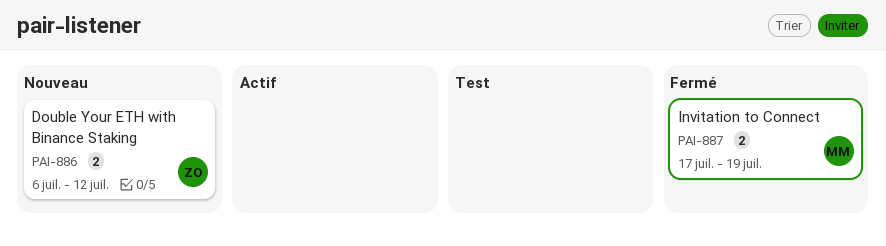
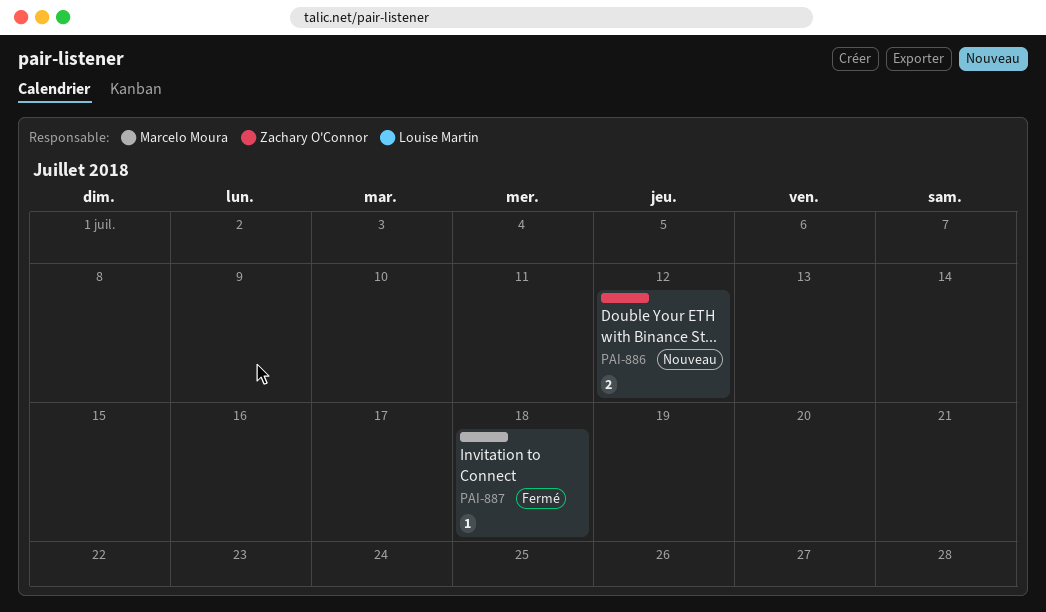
PAI-887, estimate: 2 -> 1
PAI-887, due: Jul 19 -> Jul 18

